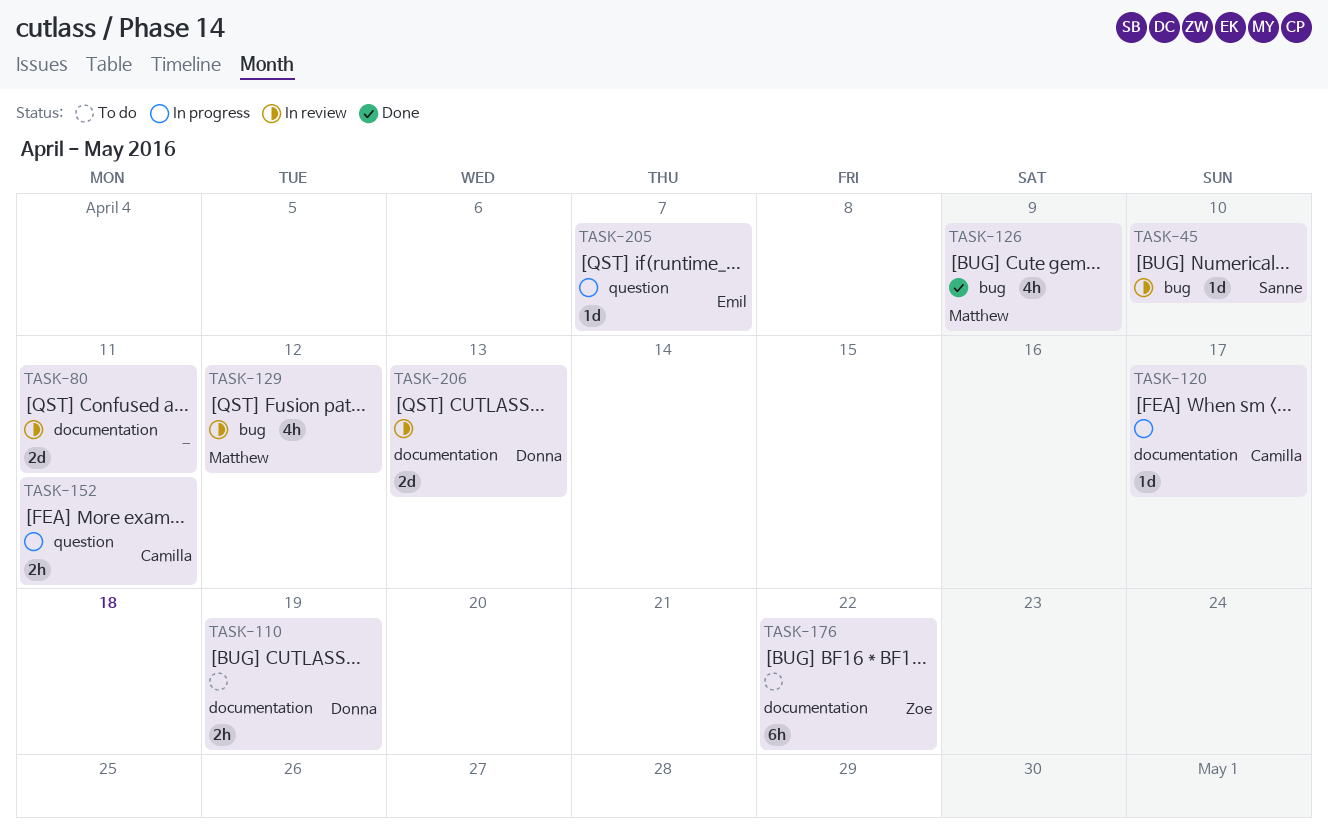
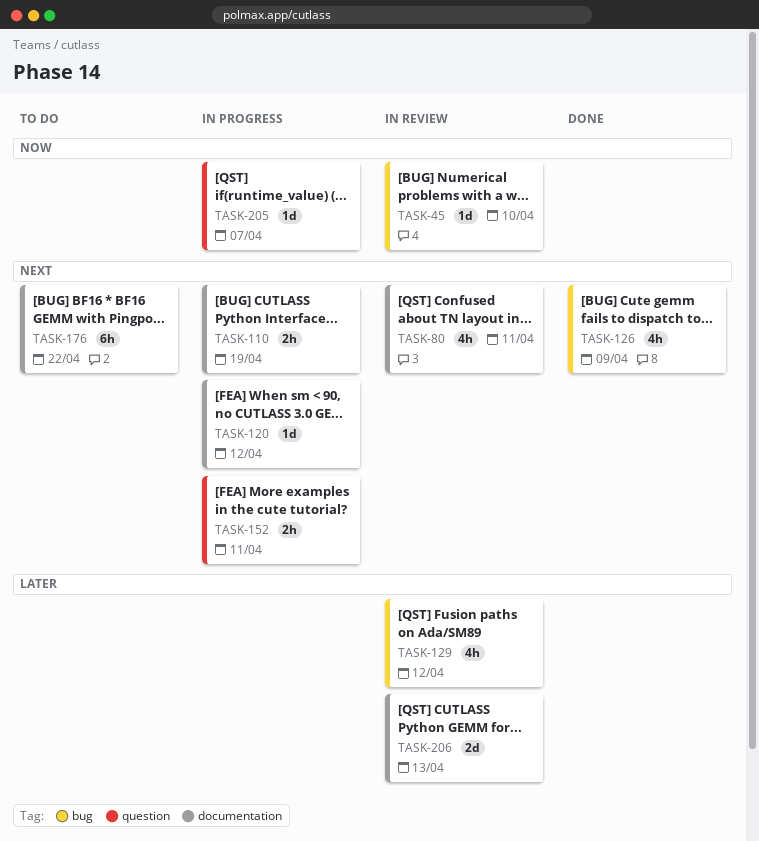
TASK-80, estimate: 2d -> 4h
TASK-110, status: To do -> In progress
TASK-120, due: Apr 17 -> Apr 12

